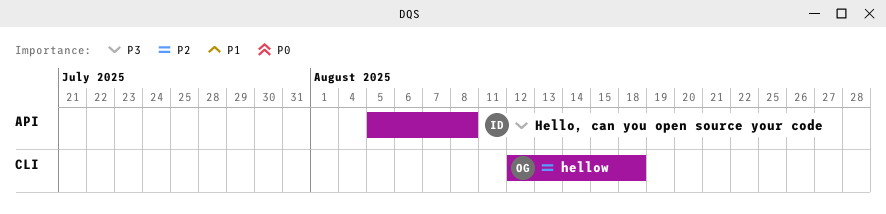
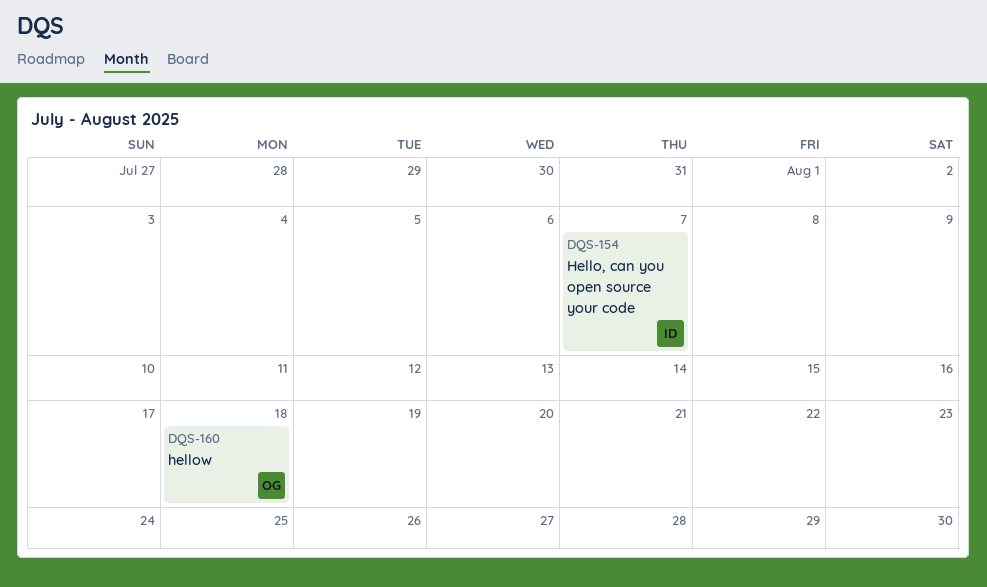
Hello, can you open source your code, due: Aug 8 -> Aug 7

